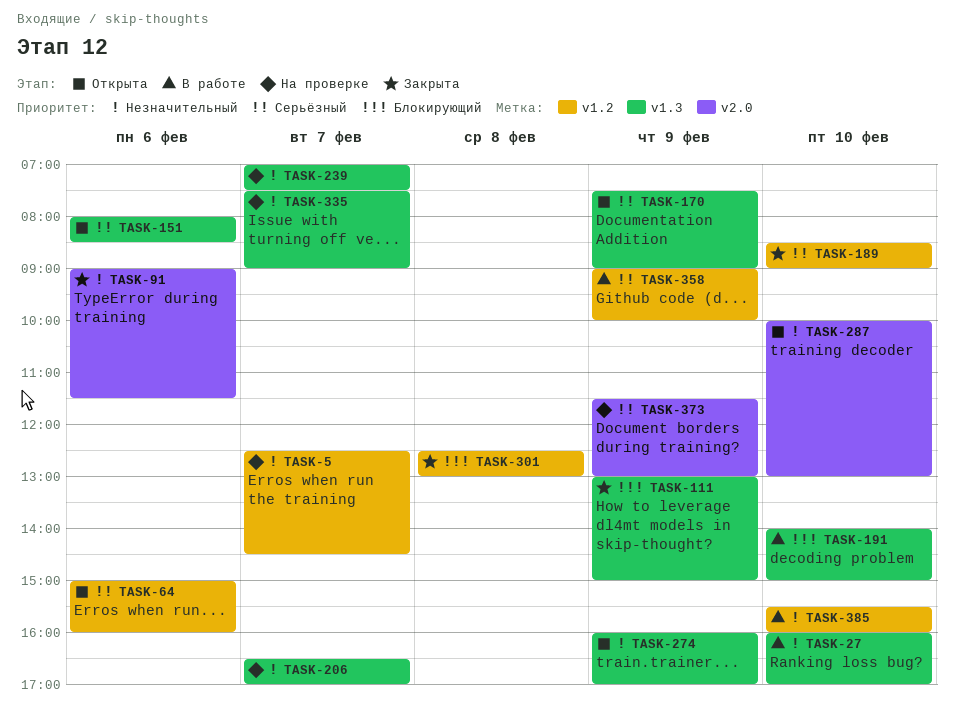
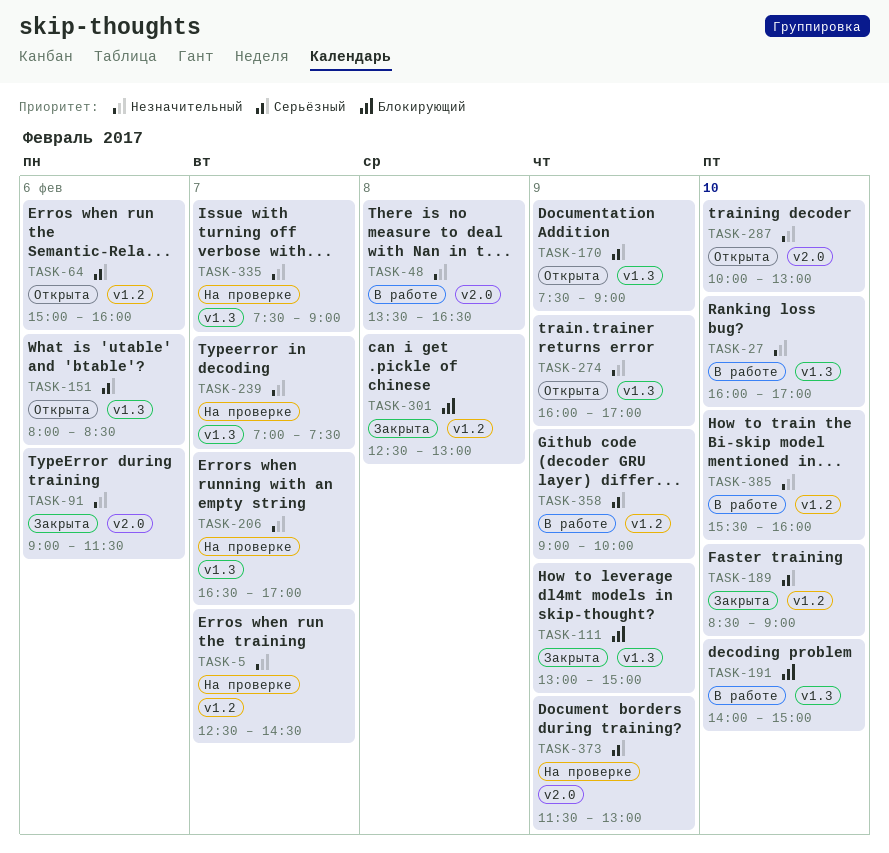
TASK-48: none -> present

